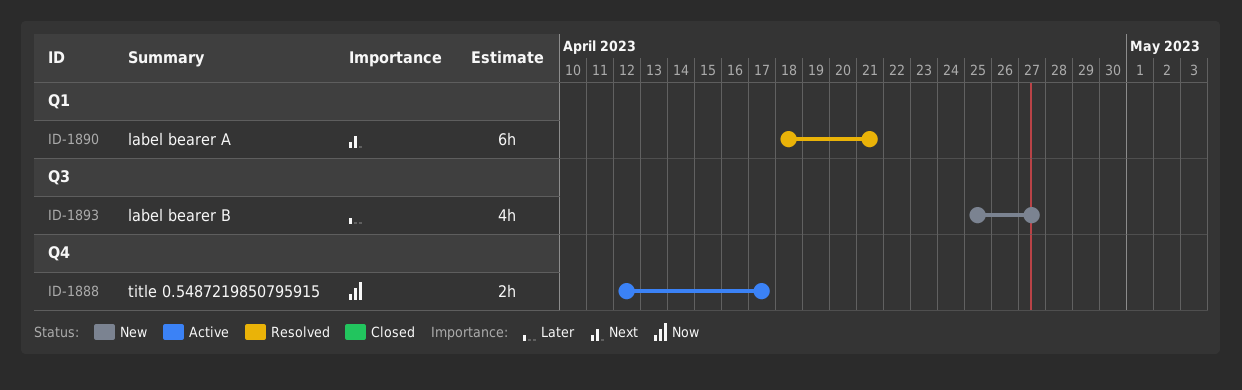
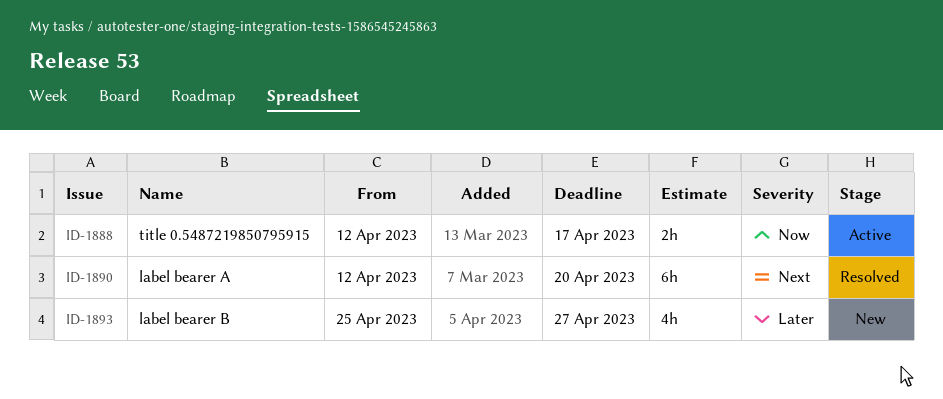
ID-1890, start: Apr 18 -> Apr 12
ID-1890, due: Apr 21 -> Apr 20

